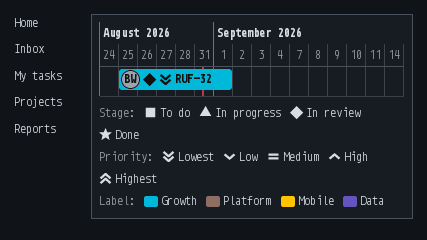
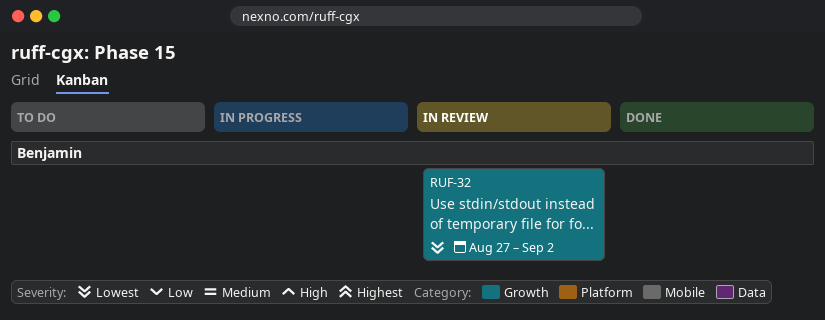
RUF-32, start: Aug 25 -> Aug 27
RUF-32, due: Sep 1 -> Sep 2

